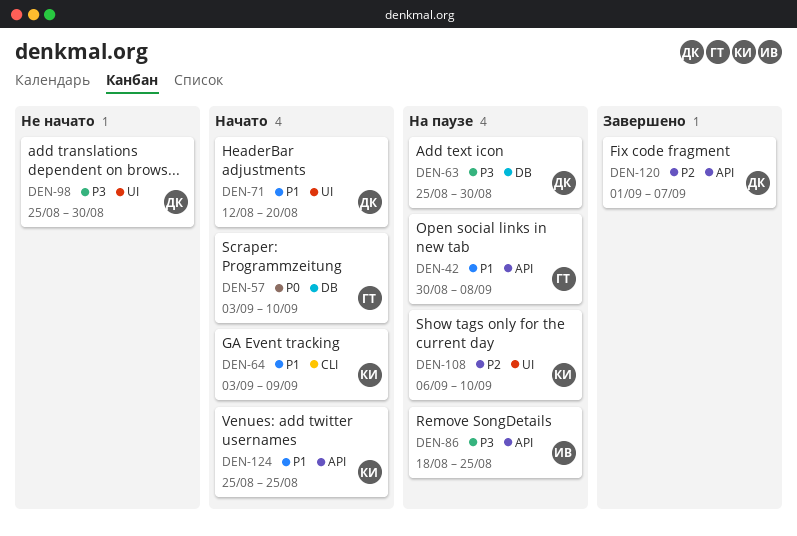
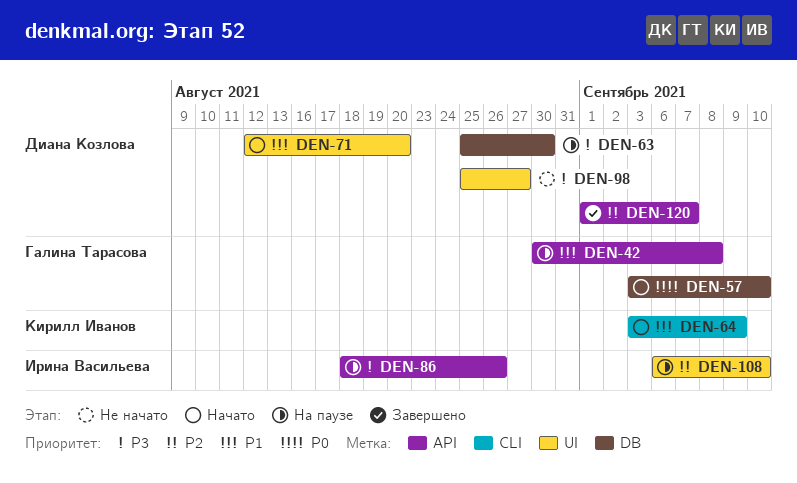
DEN-86, due: Aug 25 -> Aug 26
DEN-98, due: Aug 30 -> Aug 27
DEN-108, owner: Кирилл Иванов -> Ирина Васильева
DEN-124: present -> none

